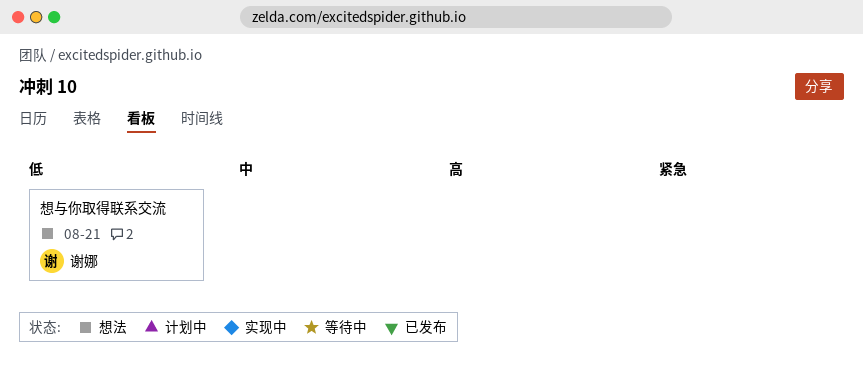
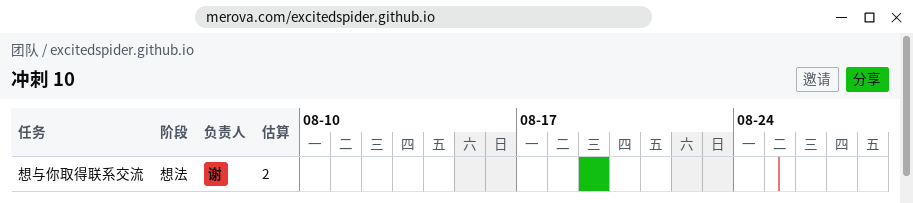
想与你取得联系交流, due: Aug 21 -> Aug 19

